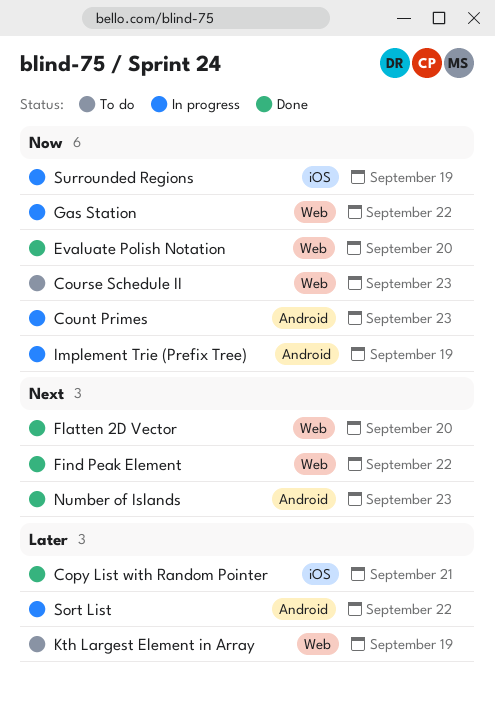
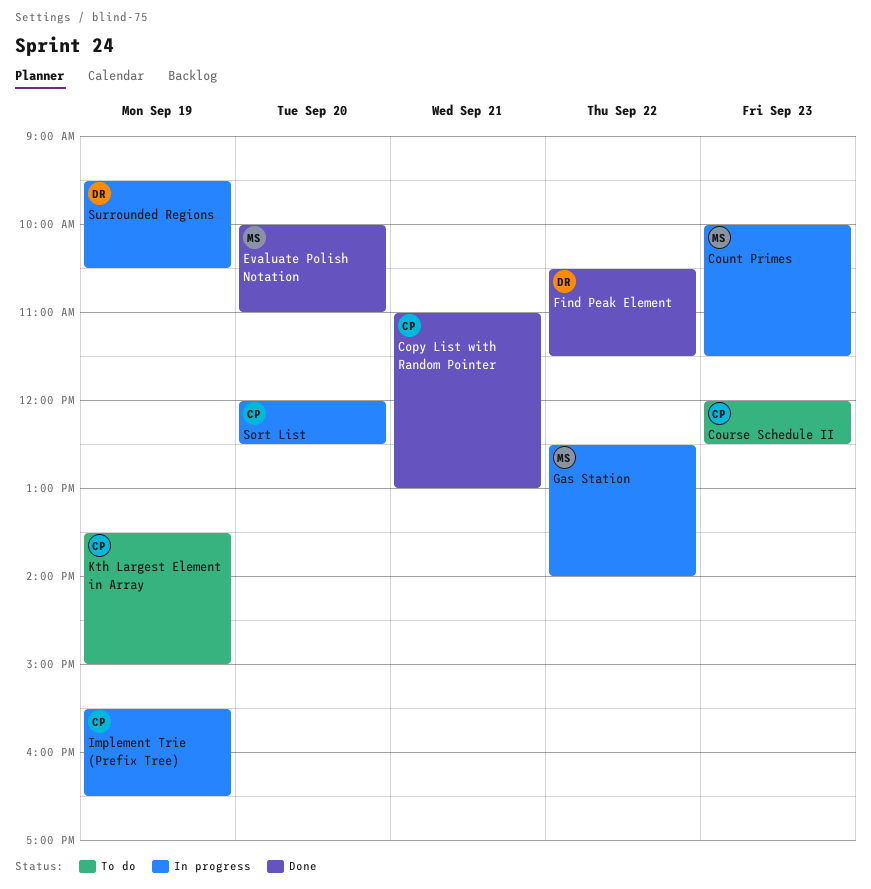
Flatten 2D Vector: present -> none
Number of Islands: present -> none
Sort List, day: Sep 22 -> Sep 20

